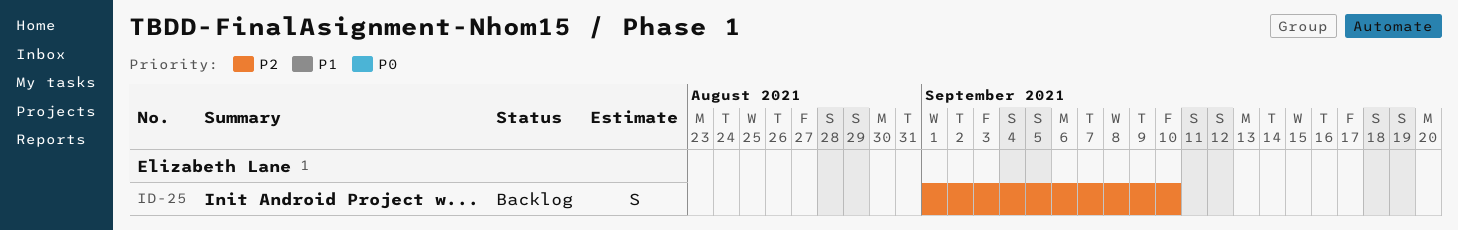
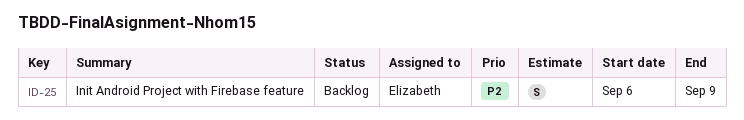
ID-25, start: Sep 1 -> Sep 6
ID-25, due: Sep 10 -> Sep 9

